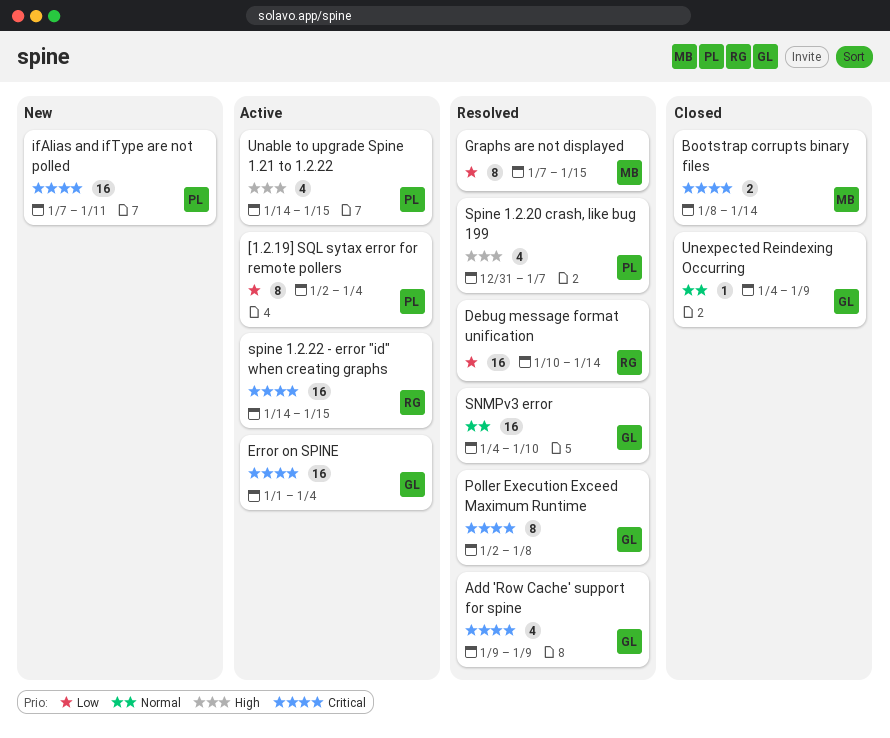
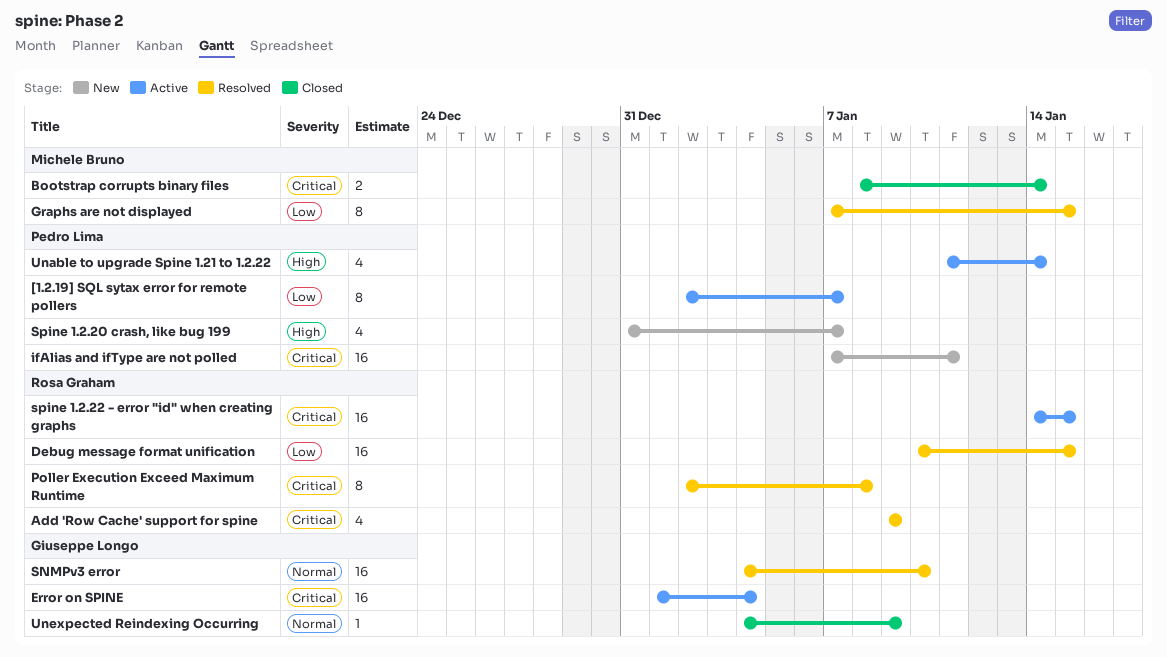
[1.2.19] SQL sytax error for remote pollers, due: Jan 4 -> Jan 7
Add 'Row Cache' support for spine, owner: Giuseppe Longo -> Rosa Graham
Debug message format unification, due: Jan 14 -> Jan 15
Poller Execution Exceed Maximum Runtime, owner: Giuseppe Longo -> Rosa Graham
Spine 1.2.20 crash, like bug 199, status: Resolved -> New
Unable to upgrade Spine 1.21 to 1.2.22, start: Jan 14 -> Jan 11
Unable to upgrade Spine 1.21 to 1.2.22, due: Jan 15 -> Jan 14

